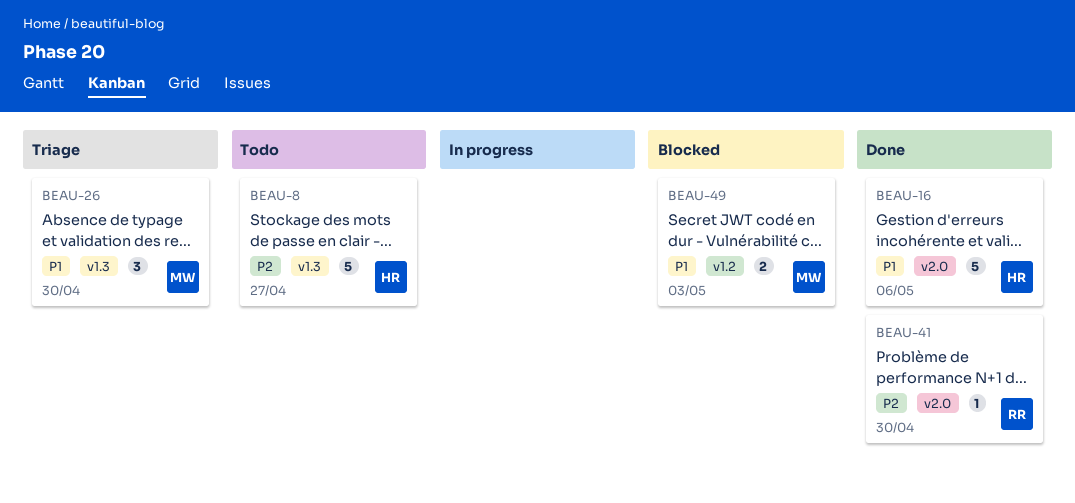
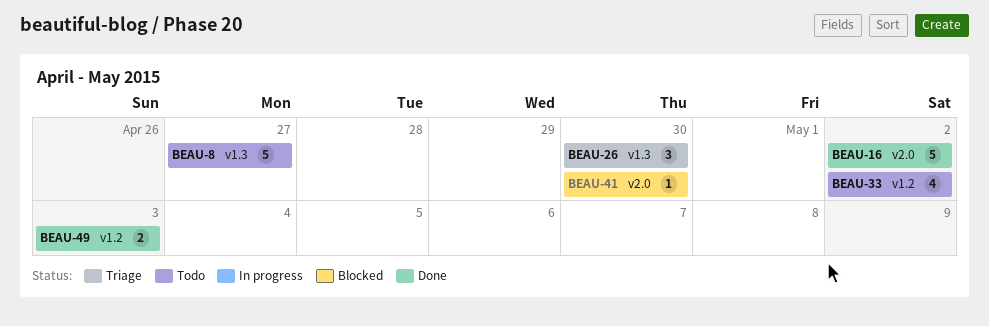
BEAU-16, due: May 6 -> May 2
BEAU-33: none -> present
BEAU-41, status: Done -> Blocked
BEAU-49, status: Blocked -> Done

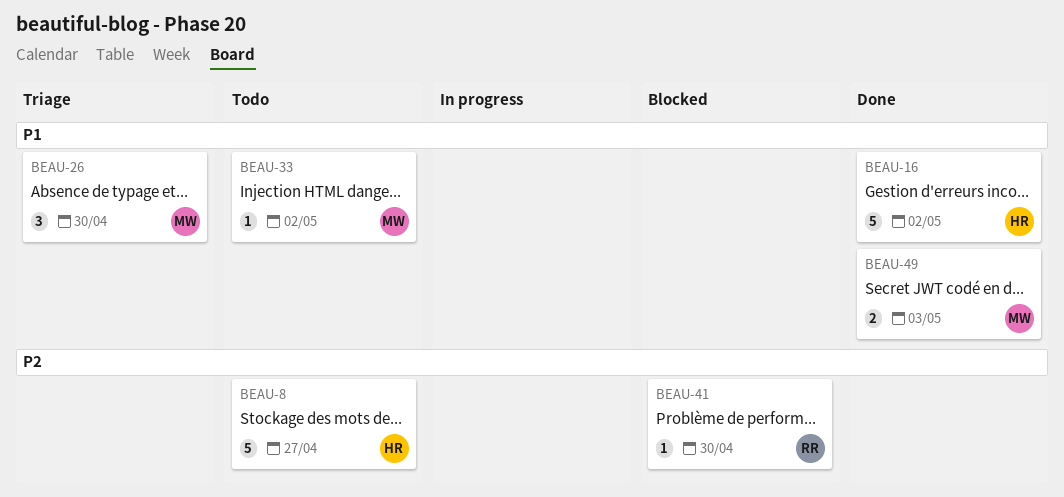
BEAU-33, estimate: 4 -> 1

